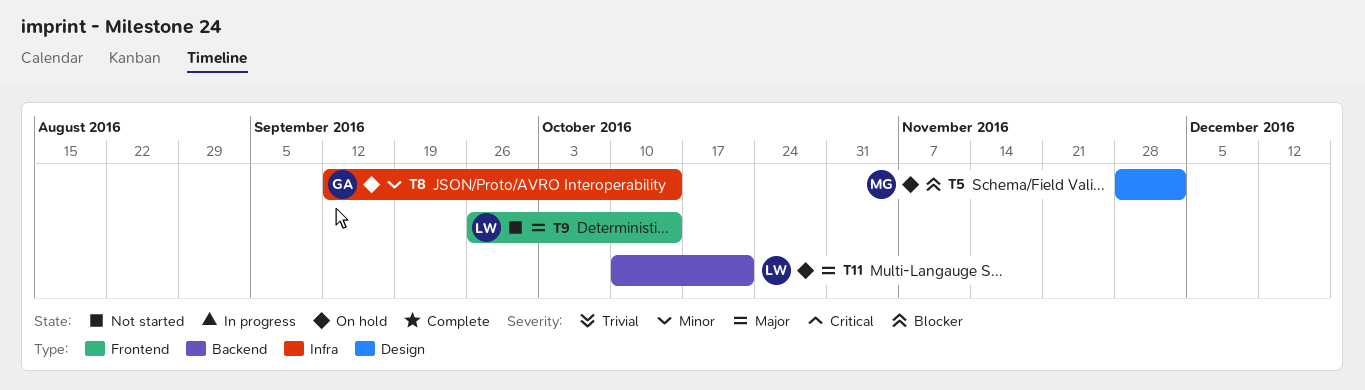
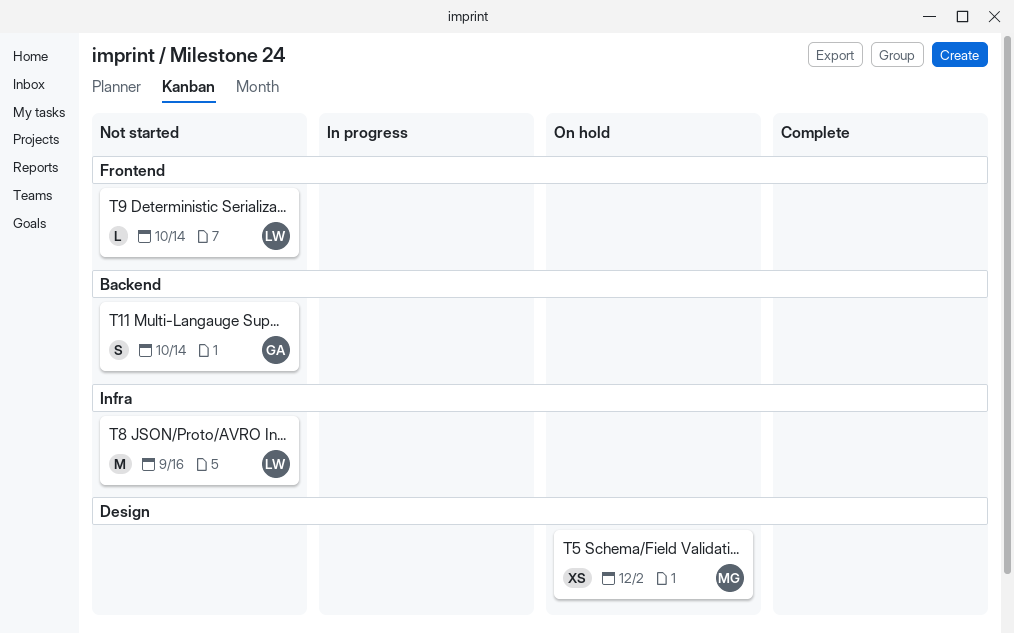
T8, status: On hold -> Not started
T8, owner: GA -> LW
T8, due: Oct 14 -> Sep 16
T11, status: On hold -> Not started
T11, owner: LW -> GA
T11, due: Oct 21 -> Oct 14

